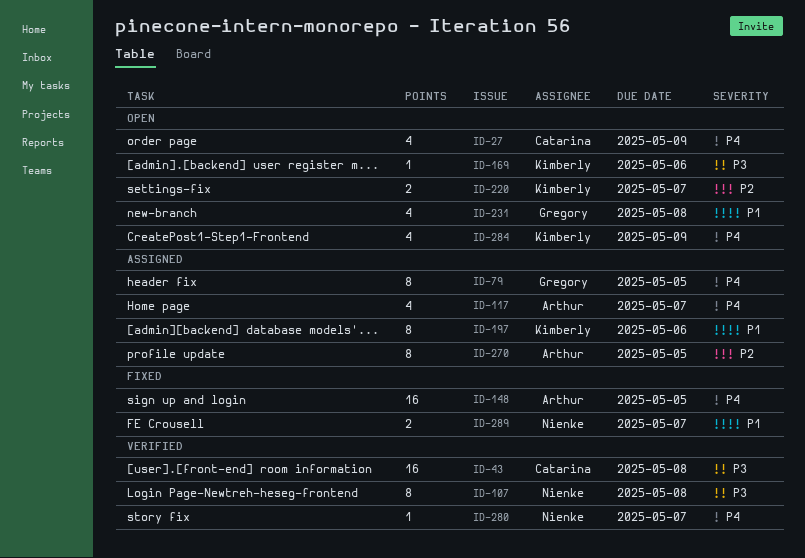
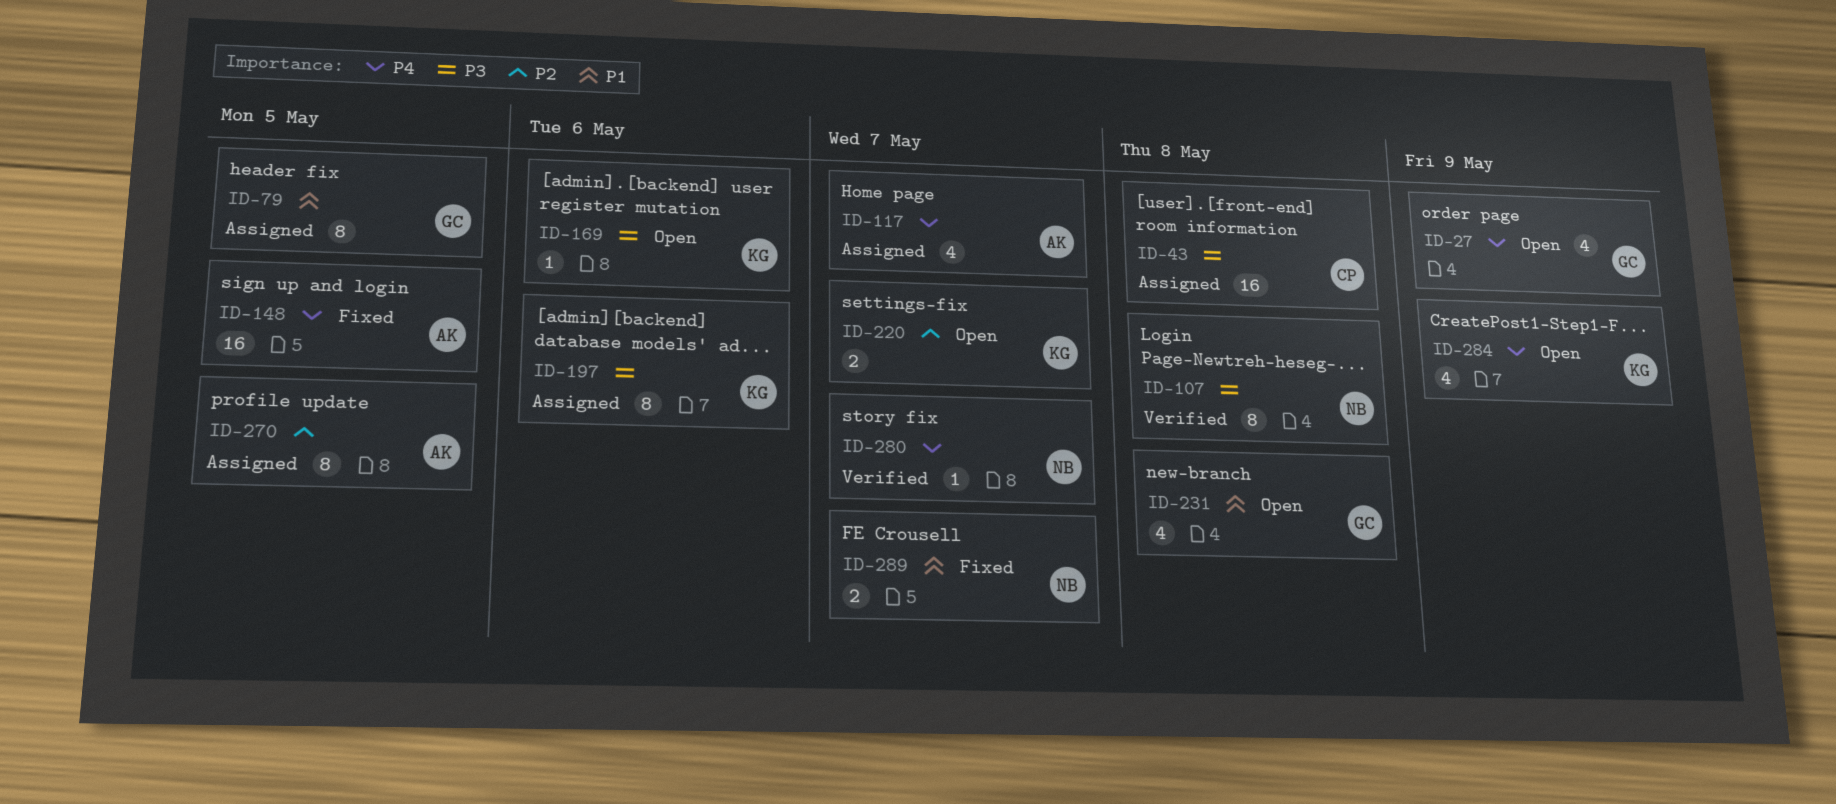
ID-27, owner: Catarina -> Gregory
ID-43, status: Verified -> Assigned
ID-79, priority: P4 -> P1
ID-197, priority: P1 -> P3

